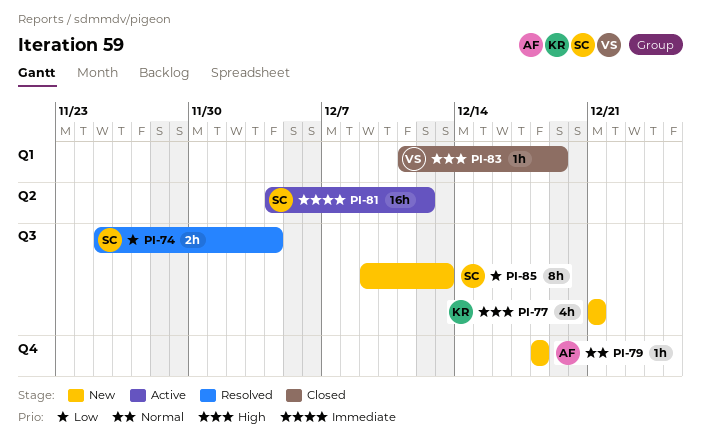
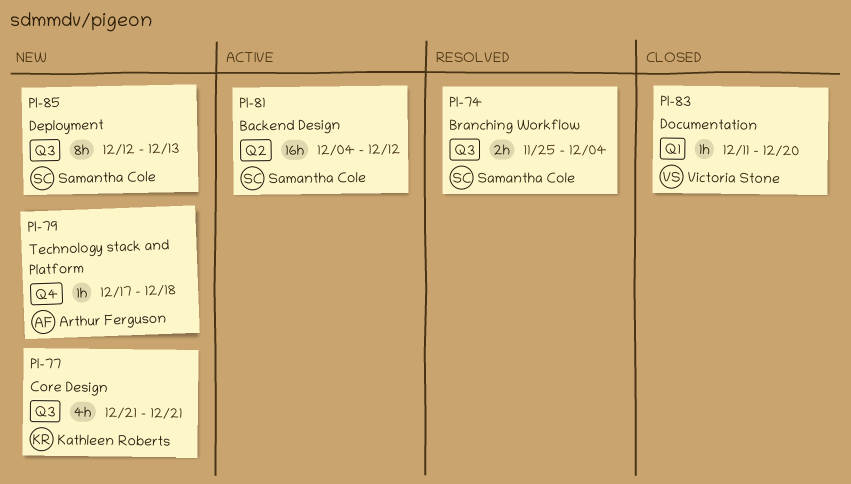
PI-79, start: Dec 18 -> Dec 17
PI-83, due: Dec 19 -> Dec 20
PI-85, start: Dec 9 -> Dec 12

